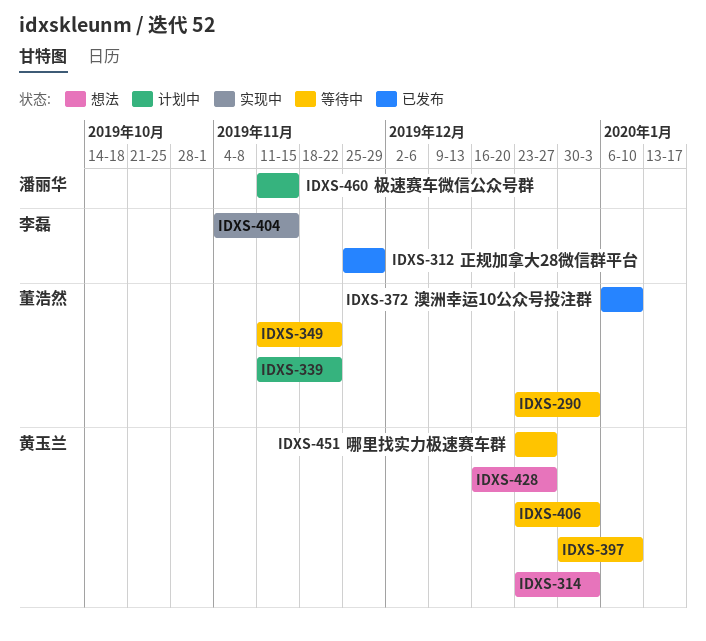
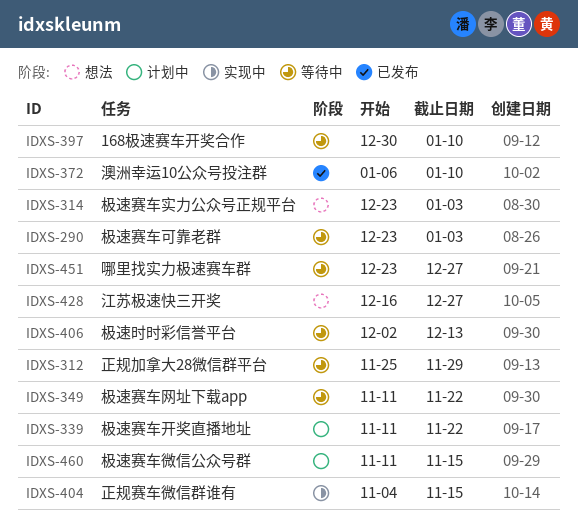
IDXS-312, status: 已发布 -> 等待中
IDXS-406, start: Dec 23 -> Dec 2
IDXS-406, due: Jan 3 -> Dec 13

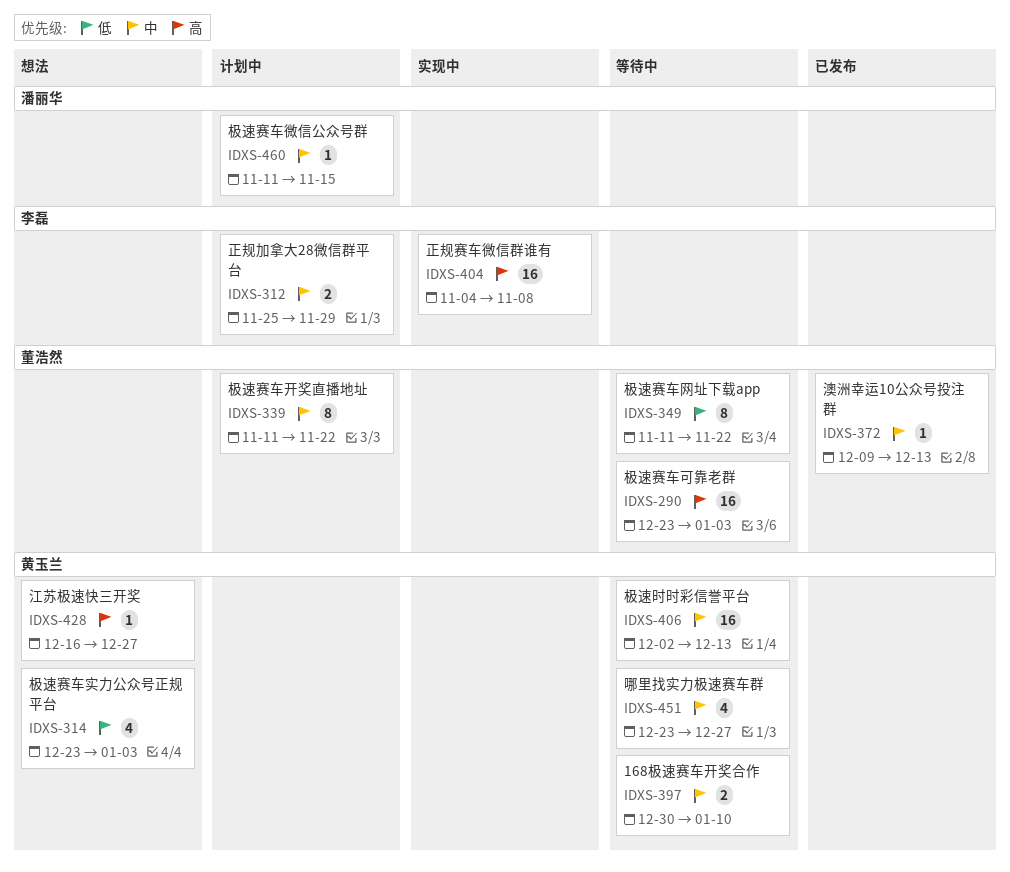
IDXS-312, status: 等待中 -> 计划中
IDXS-372, start: Jan 6 -> Dec 9
IDXS-372, due: Jan 10 -> Dec 13
IDXS-404, due: Nov 15 -> Nov 8

